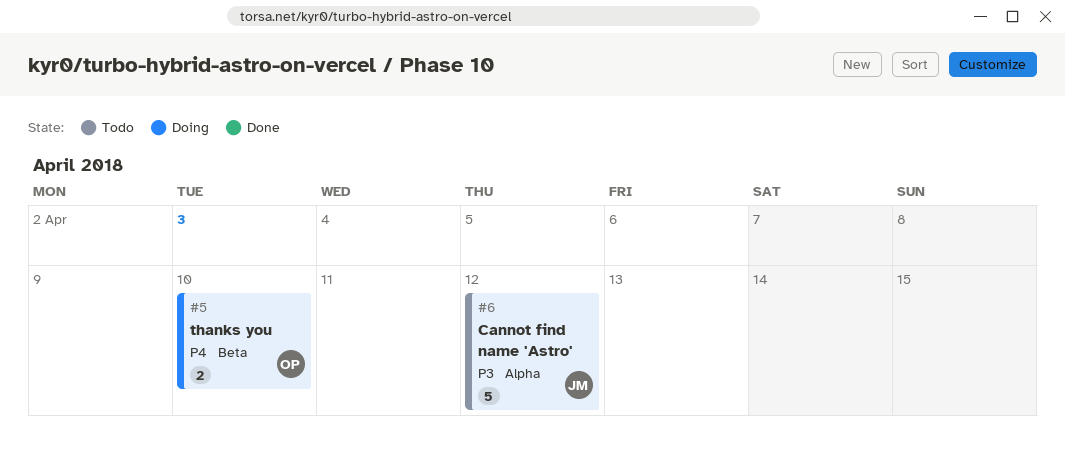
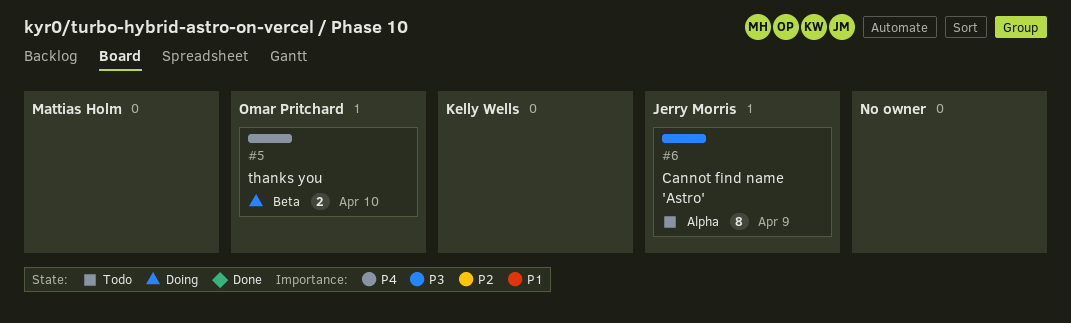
#6, estimate: 5 -> 8
#6, due: Apr 12 -> Apr 9

